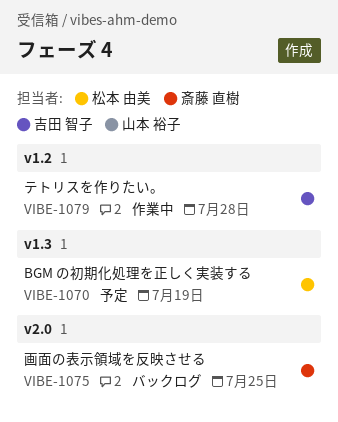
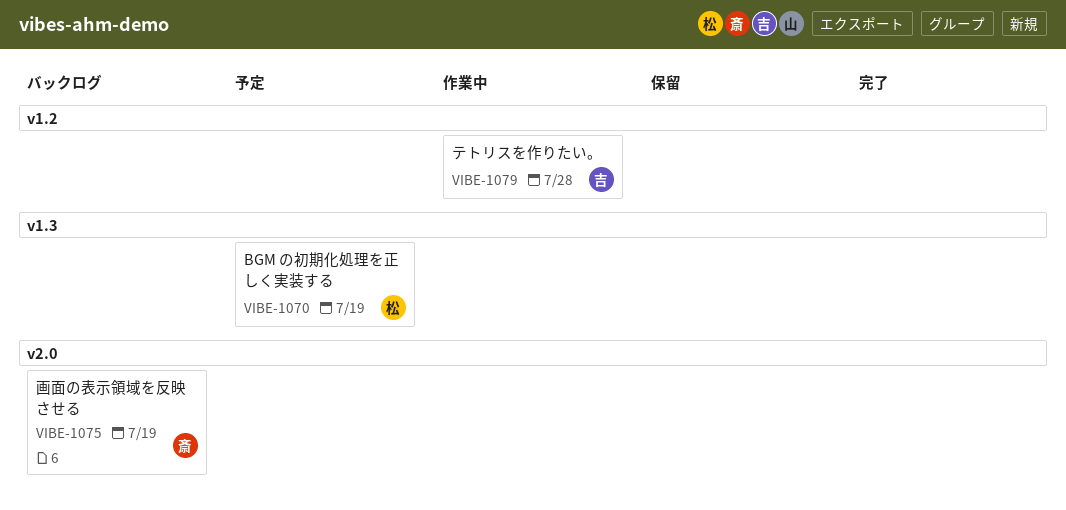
VIBE-1075, due: Jul 25 -> Jul 19

